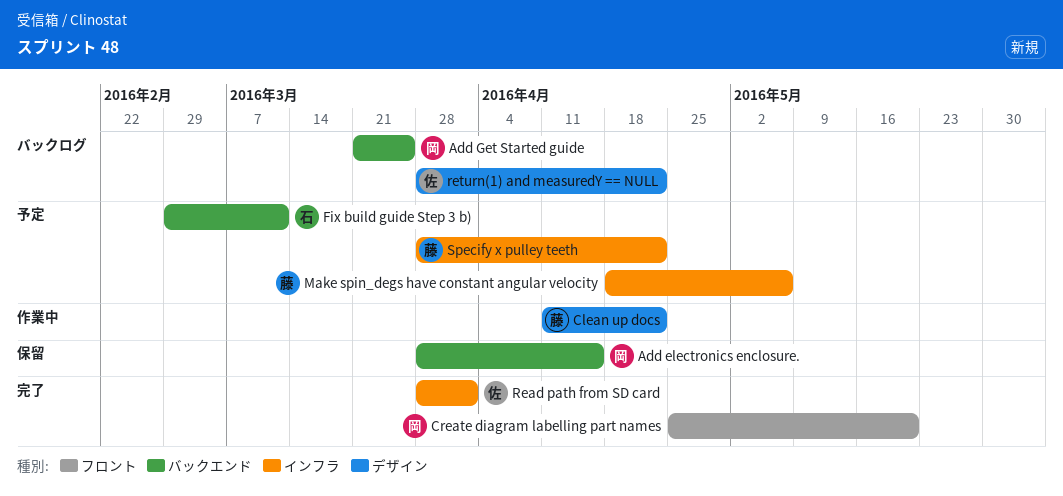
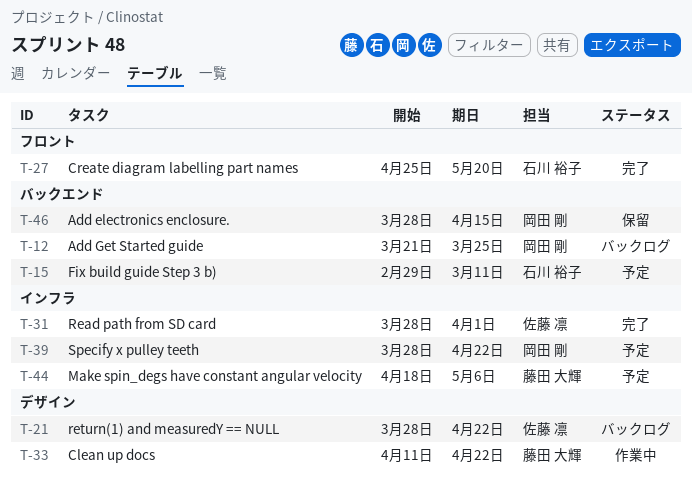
Create diagram labelling part names, owner: 岡田 剛 -> 石川 裕子
Specify x pulley teeth, owner: 藤田 大輝 -> 岡田 剛

